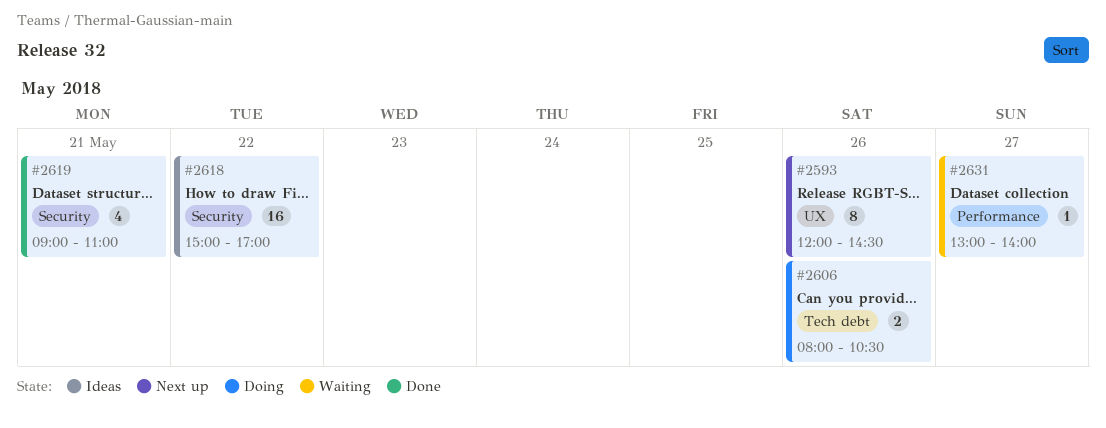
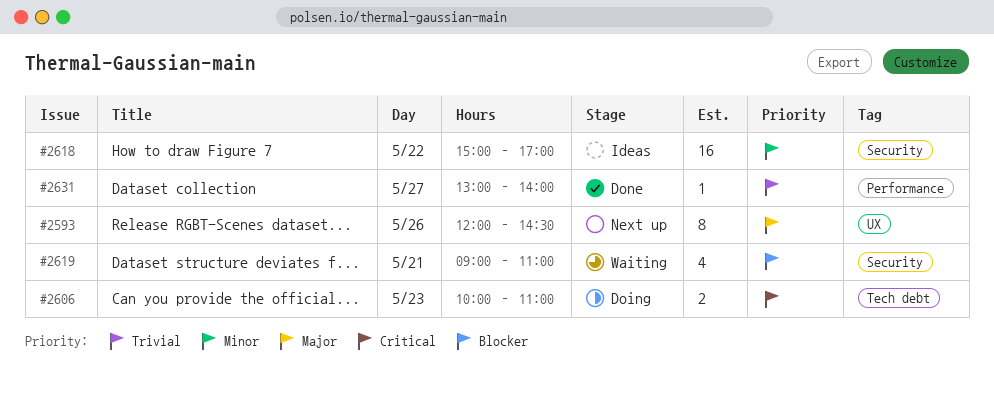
#2606, day: May 26 -> May 23
#2606, begins: 08:00 -> 10:00
#2606, ends: 10:30 -> 11:00
#2619, status: Done -> Waiting
#2631, status: Waiting -> Done

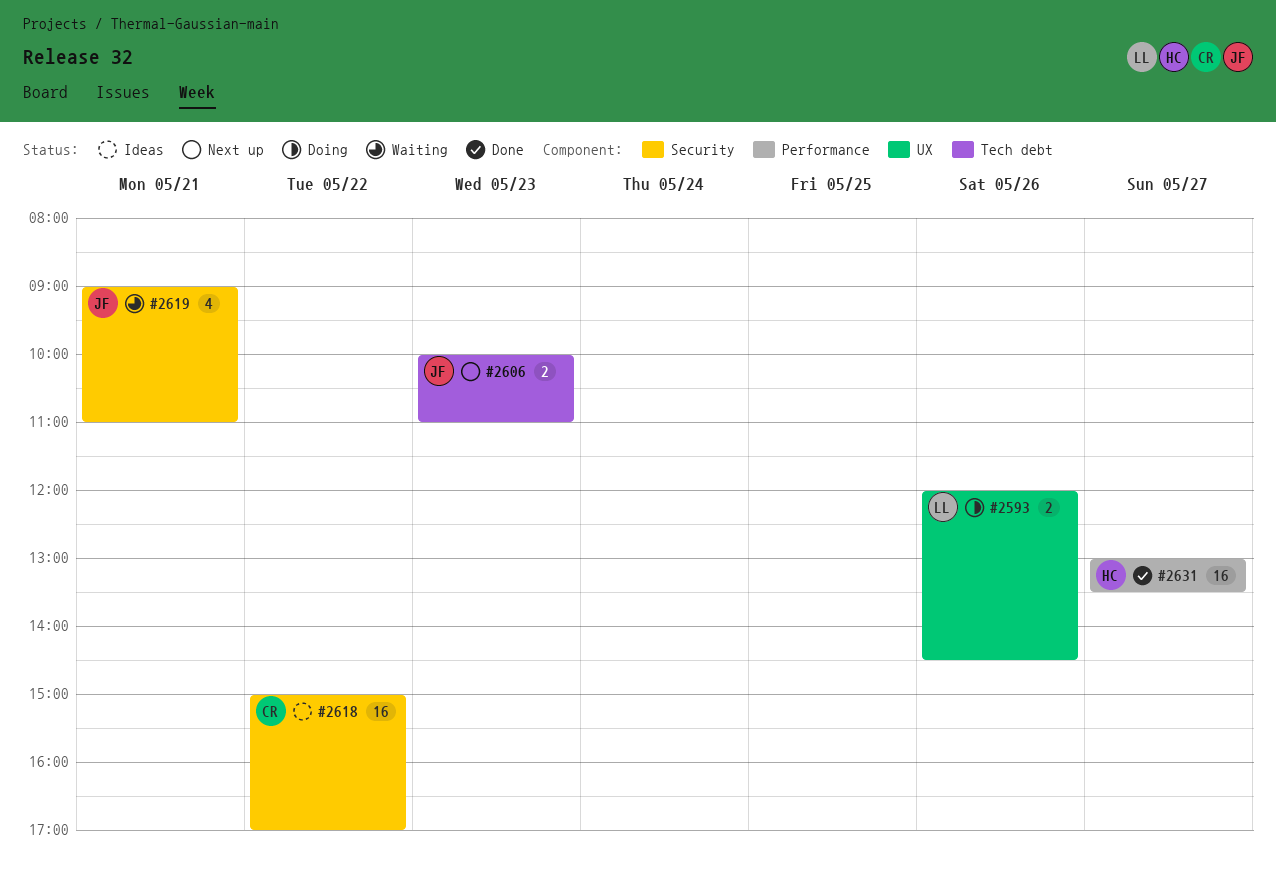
#2593, status: Next up -> Doing
#2593, estimate: 8 -> 2
#2606, status: Doing -> Next up
#2631, estimate: 1 -> 16
#2631, ends: 14:00 -> 13:30

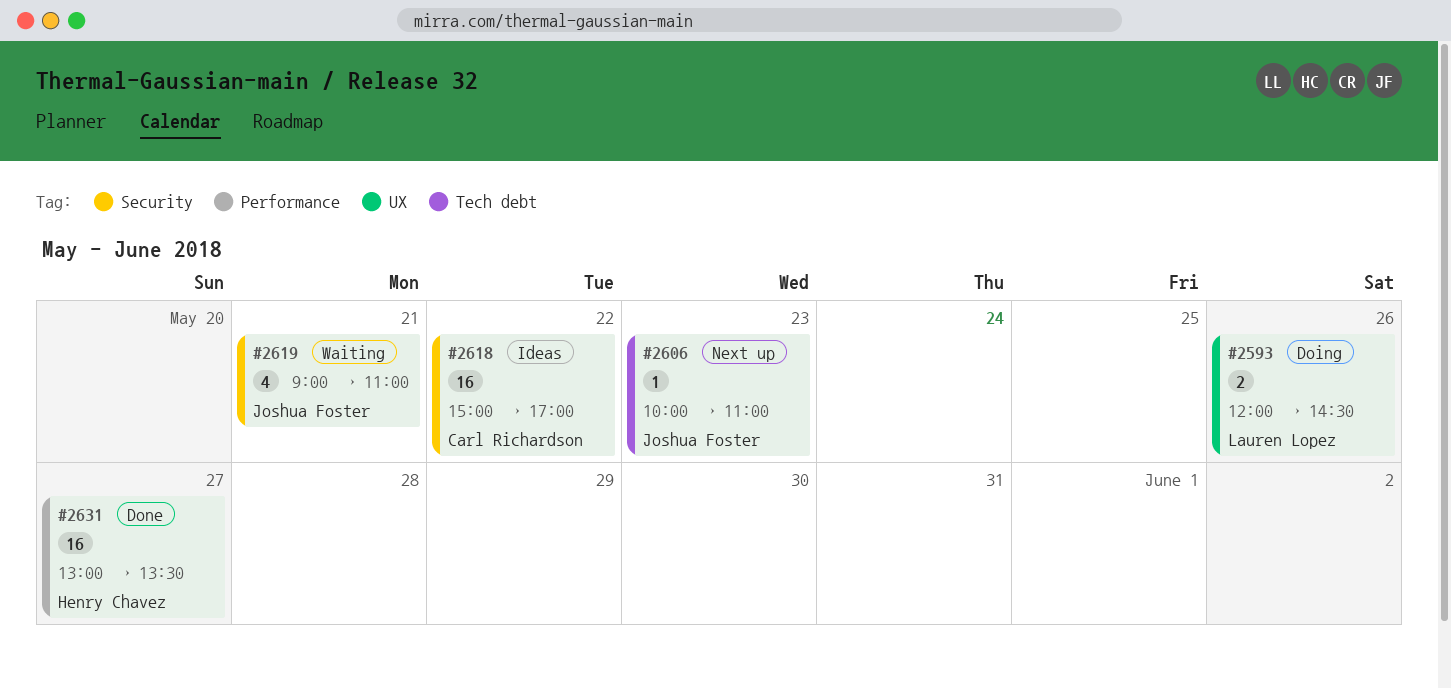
#2606, estimate: 2 -> 1

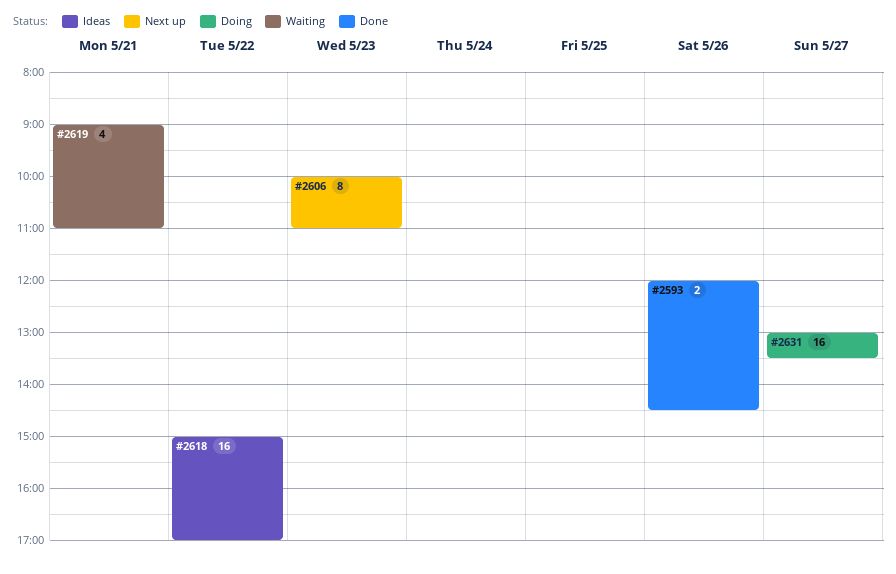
#2593, status: Doing -> Done
#2606, estimate: 1 -> 8
#2631, status: Done -> Doing

